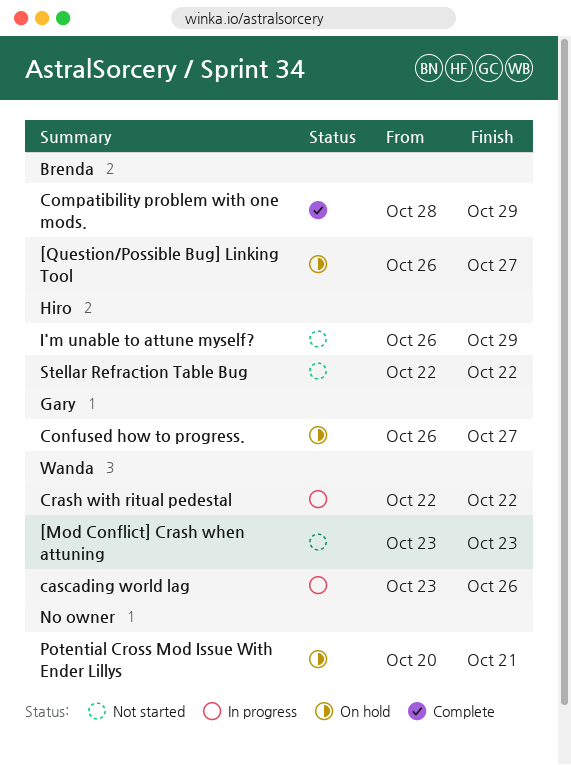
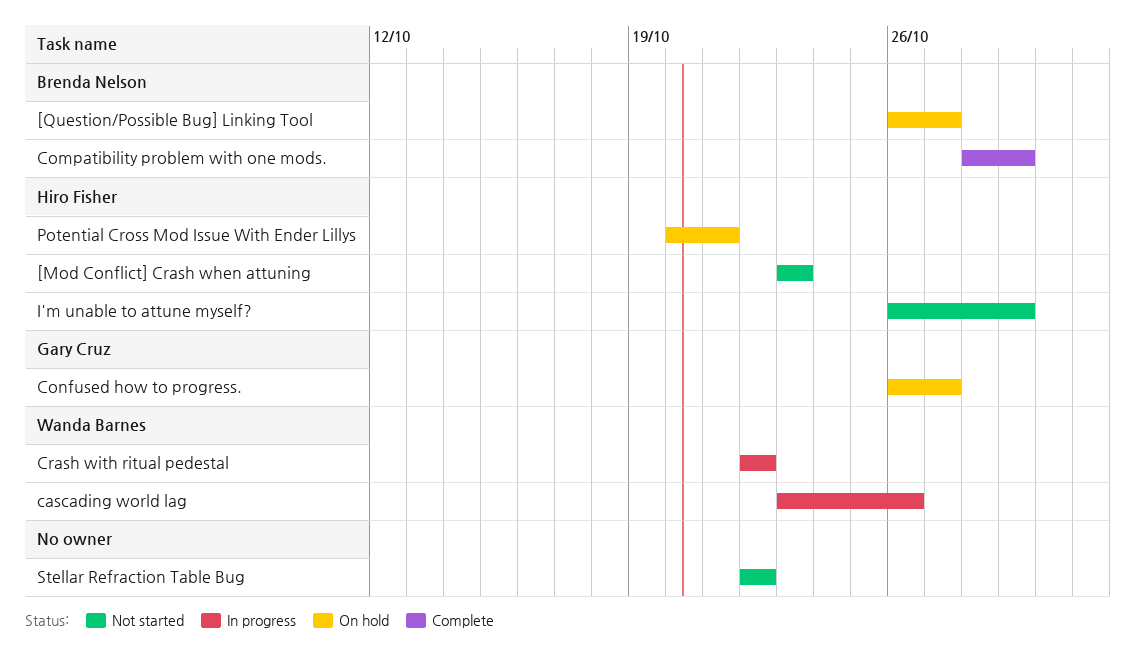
[Mod Conflict] Crash when attuning, owner: Wanda Barnes -> Hiro Fisher
Potential Cross Mod Issue With Ender Lillys, owner: none -> Hiro Fisher
Stellar Refraction Table Bug, owner: Hiro Fisher -> none

